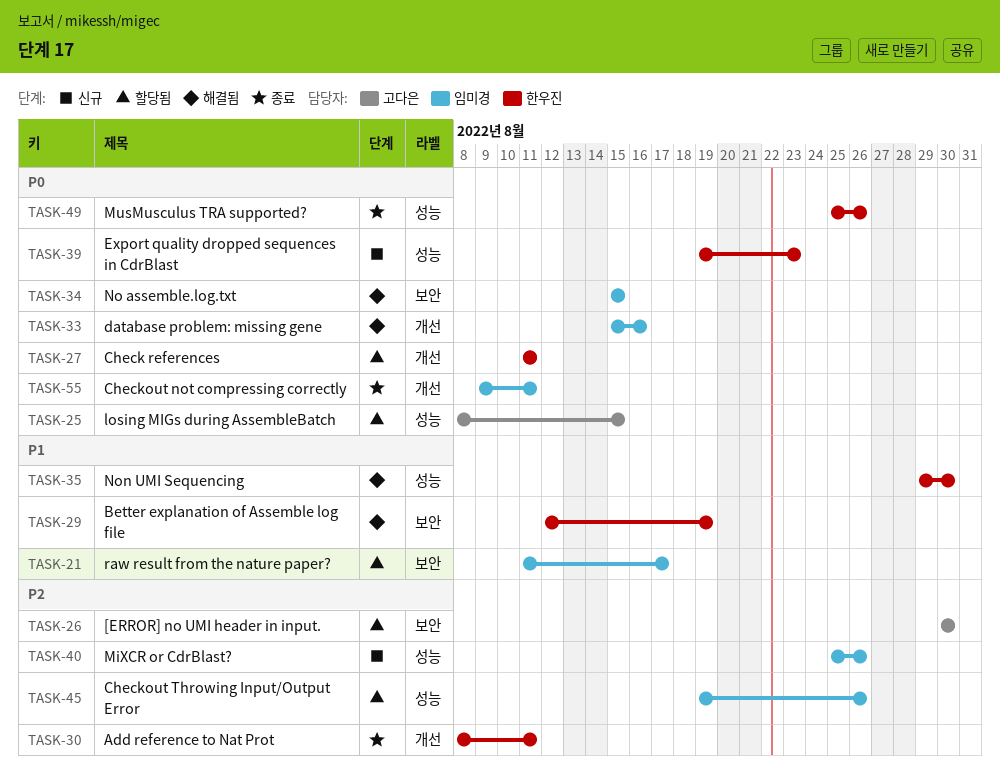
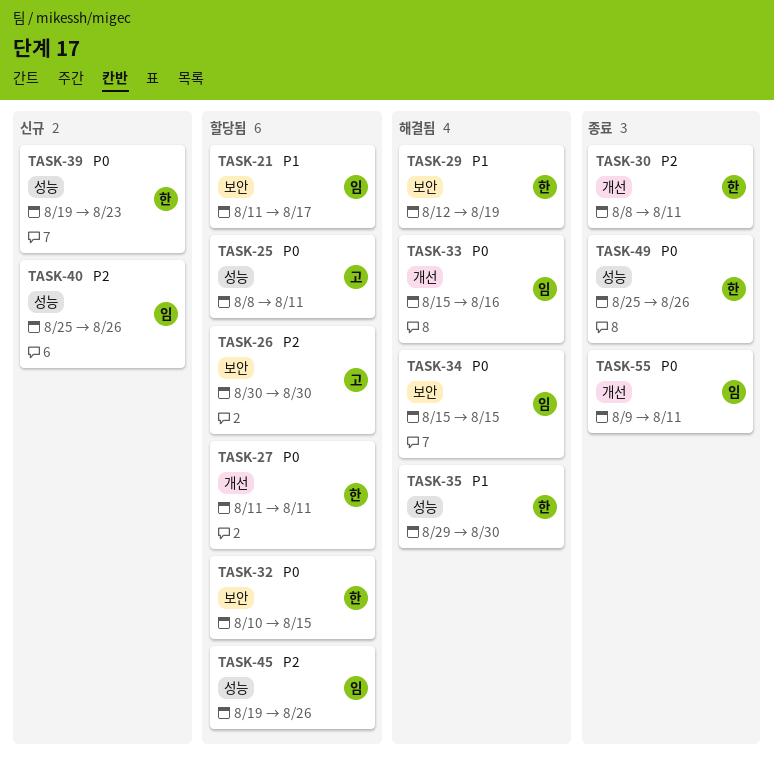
TASK-25, due: Aug 15 -> Aug 11
TASK-32: none -> present

